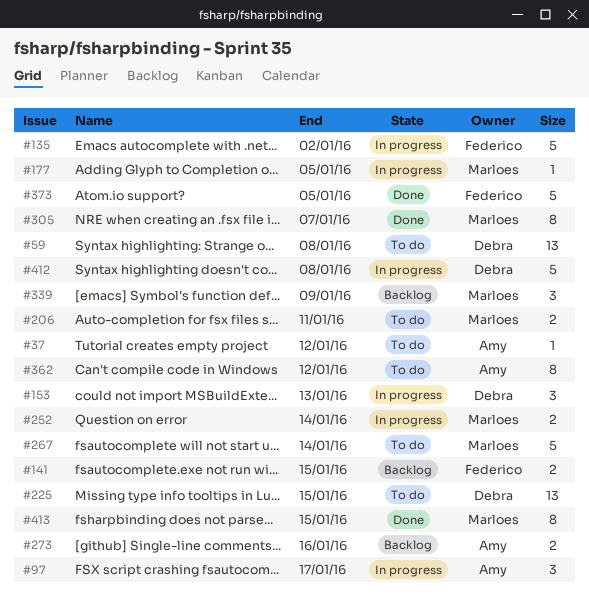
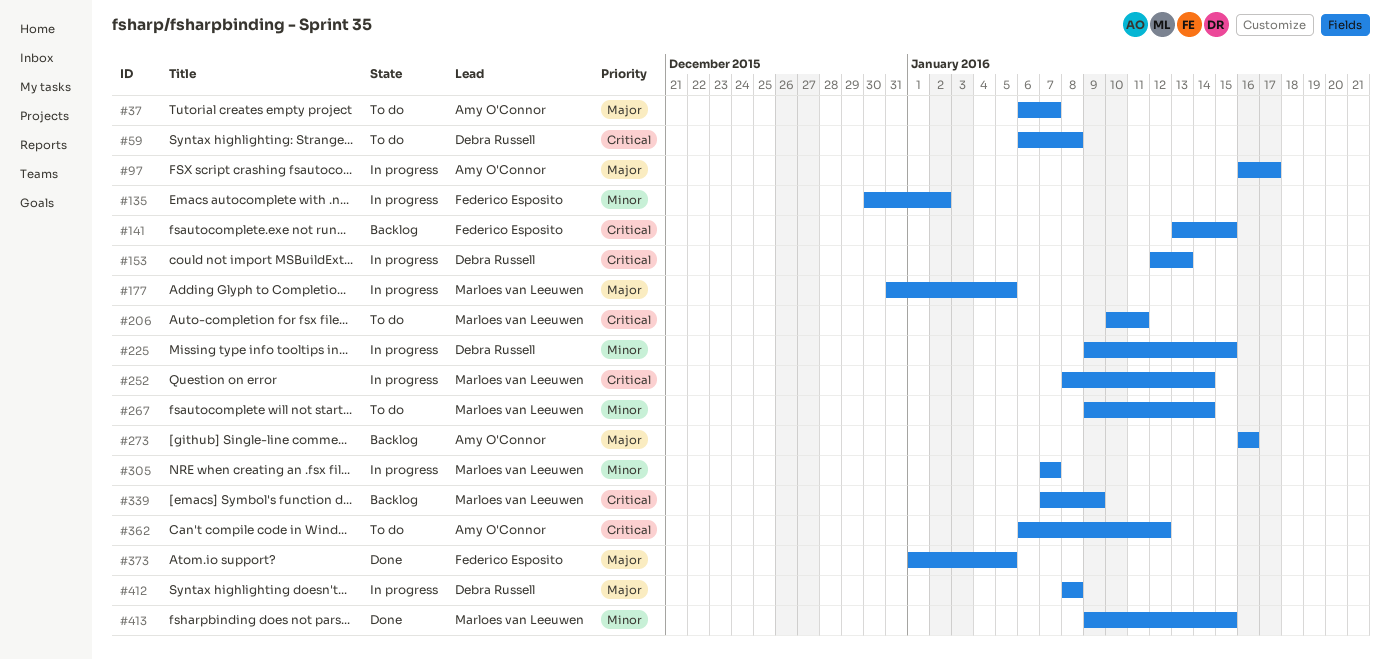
#37, due: Jan 12 -> Jan 7
#225, status: To do -> In progress
#305, status: Done -> In progress

